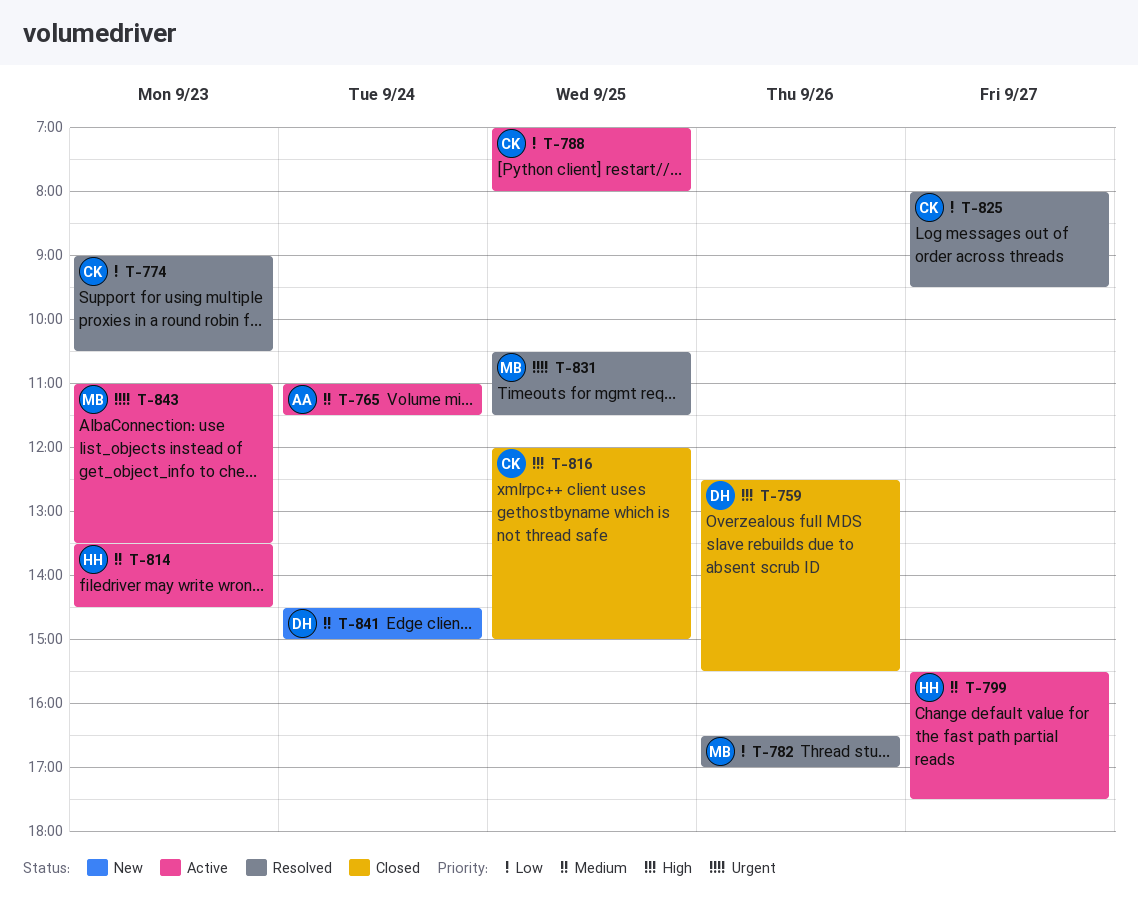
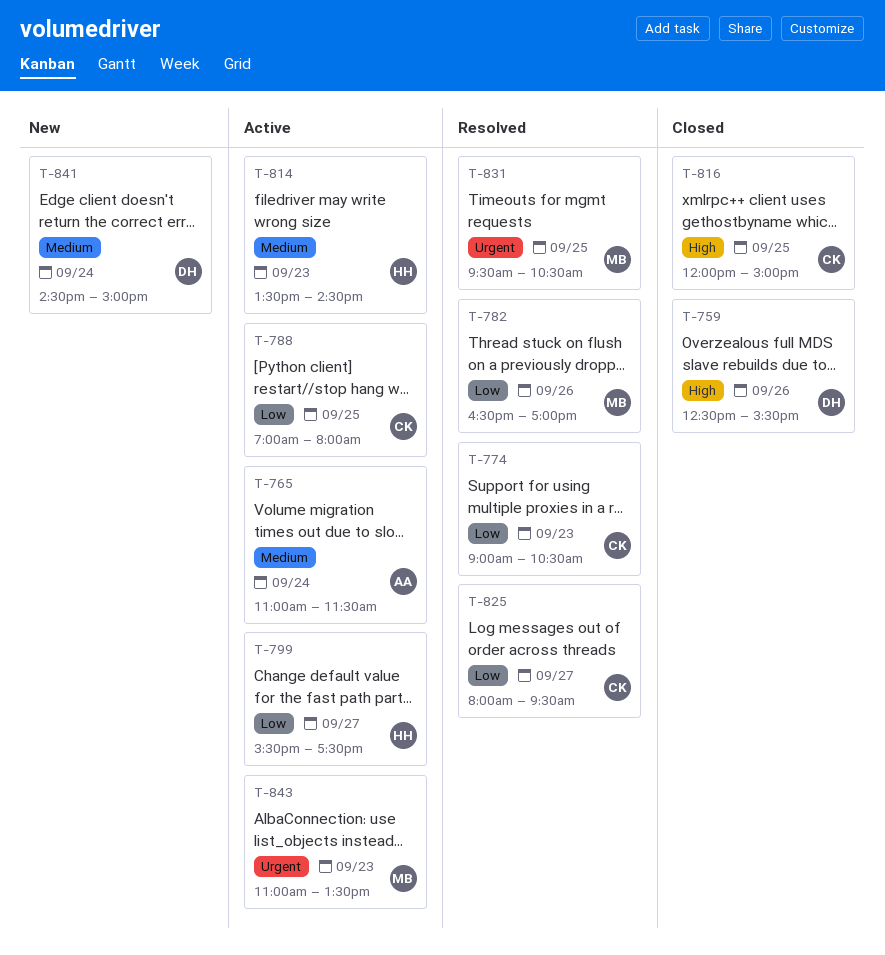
T-799, priority: Medium -> Low
T-831, begins: 10:30 -> 09:30
T-831, ends: 11:30 -> 10:30

